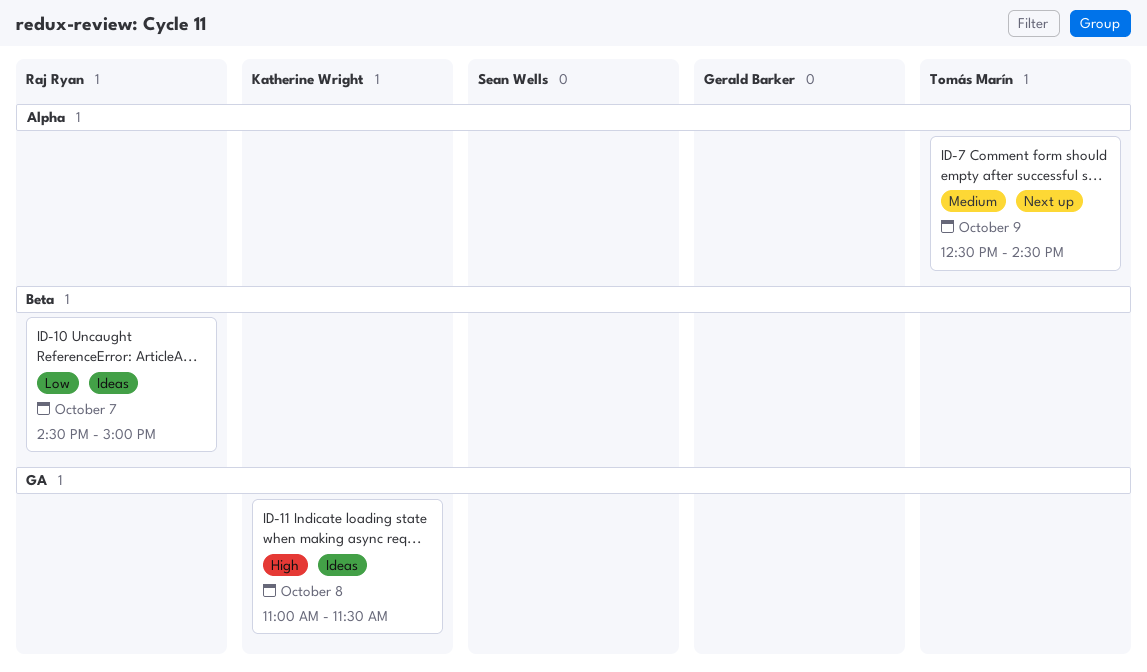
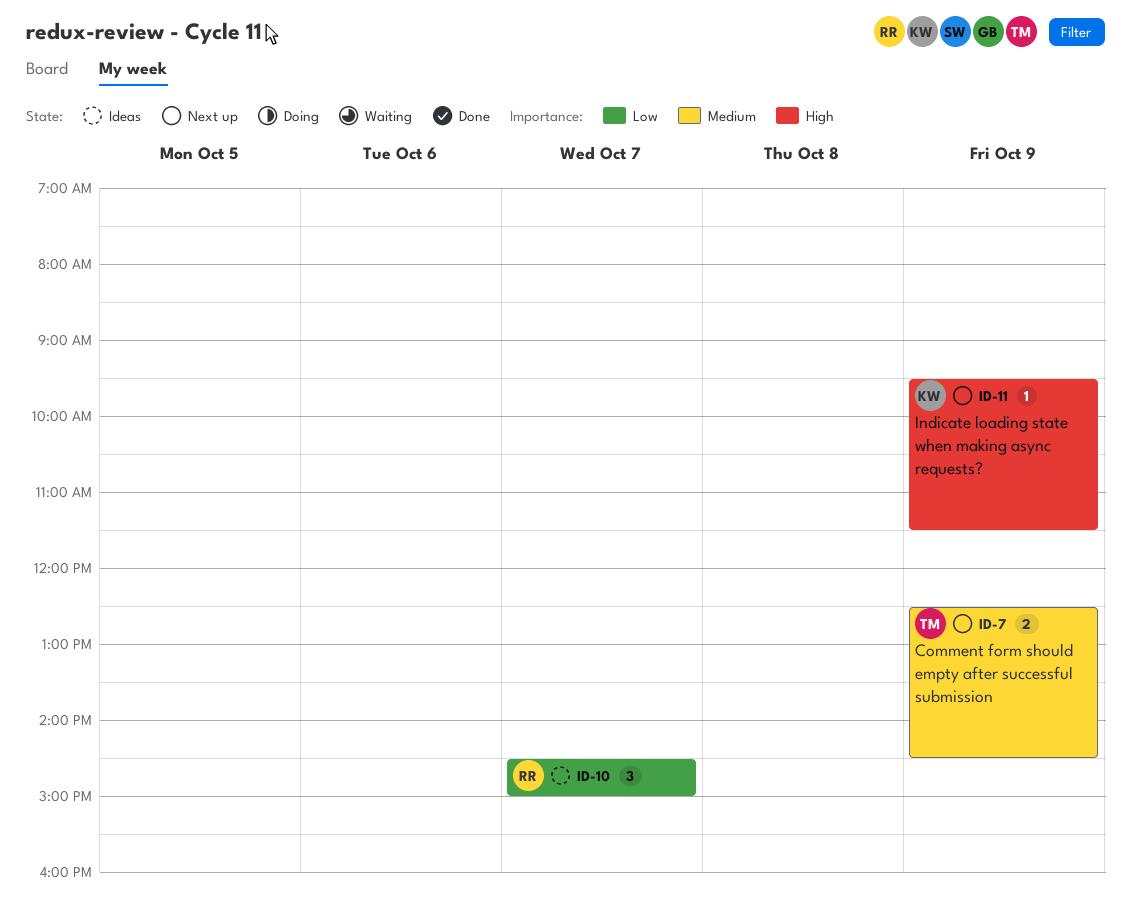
ID-11, status: Ideas -> Next up
ID-11, day: Oct 8 -> Oct 9
ID-11, begins: 11:00 -> 09:30

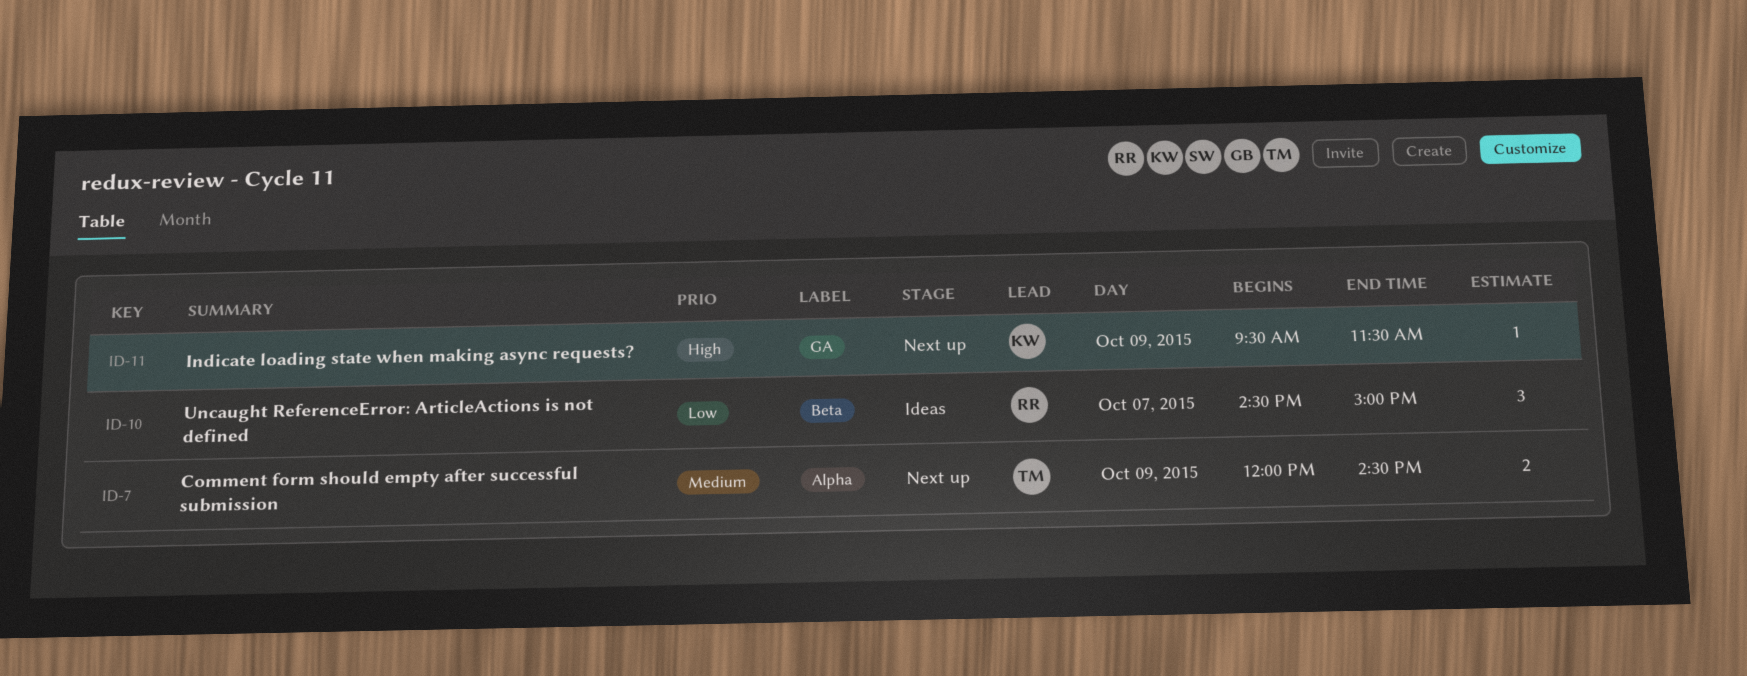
ID-7, begins: 12:30 -> 12:00

